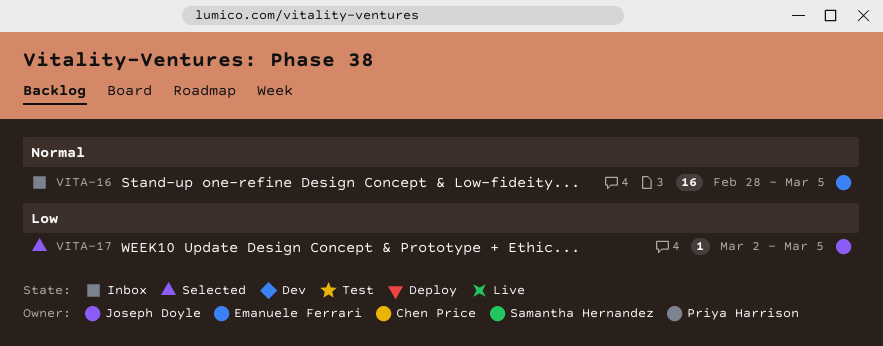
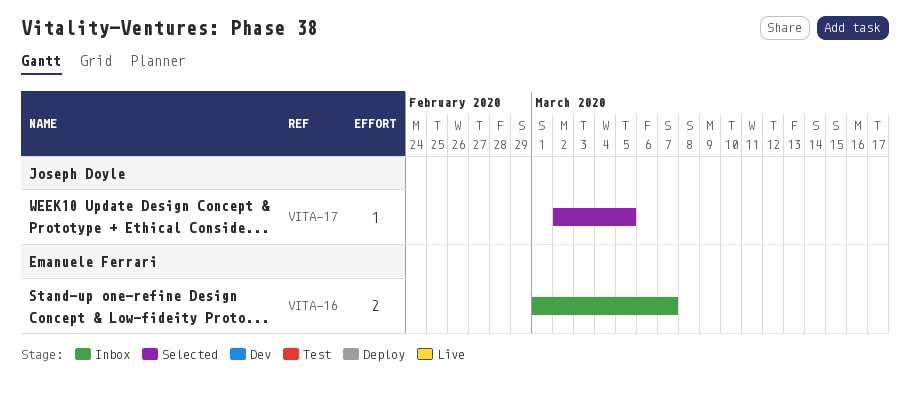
VITA-16, estimate: 16 -> 2
VITA-16, start: Feb 28 -> Mar 1
VITA-16, due: Mar 5 -> Mar 7

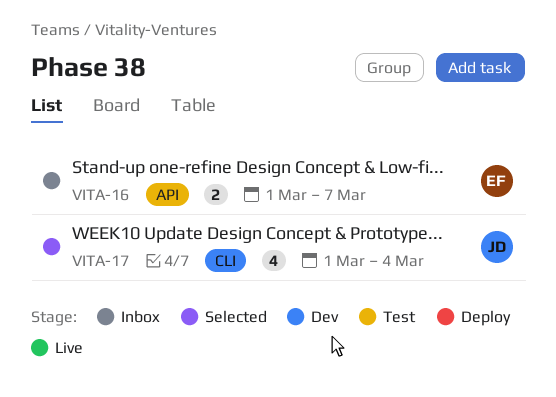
VITA-17, estimate: 1 -> 4
VITA-17, start: Mar 2 -> Mar 1
VITA-17, due: Mar 5 -> Mar 4

